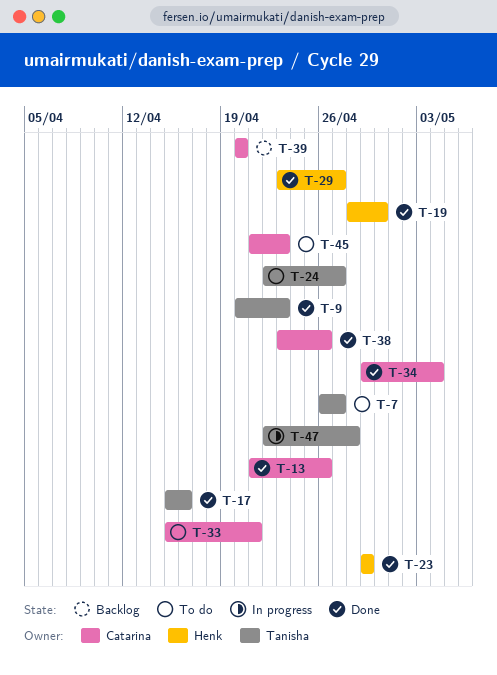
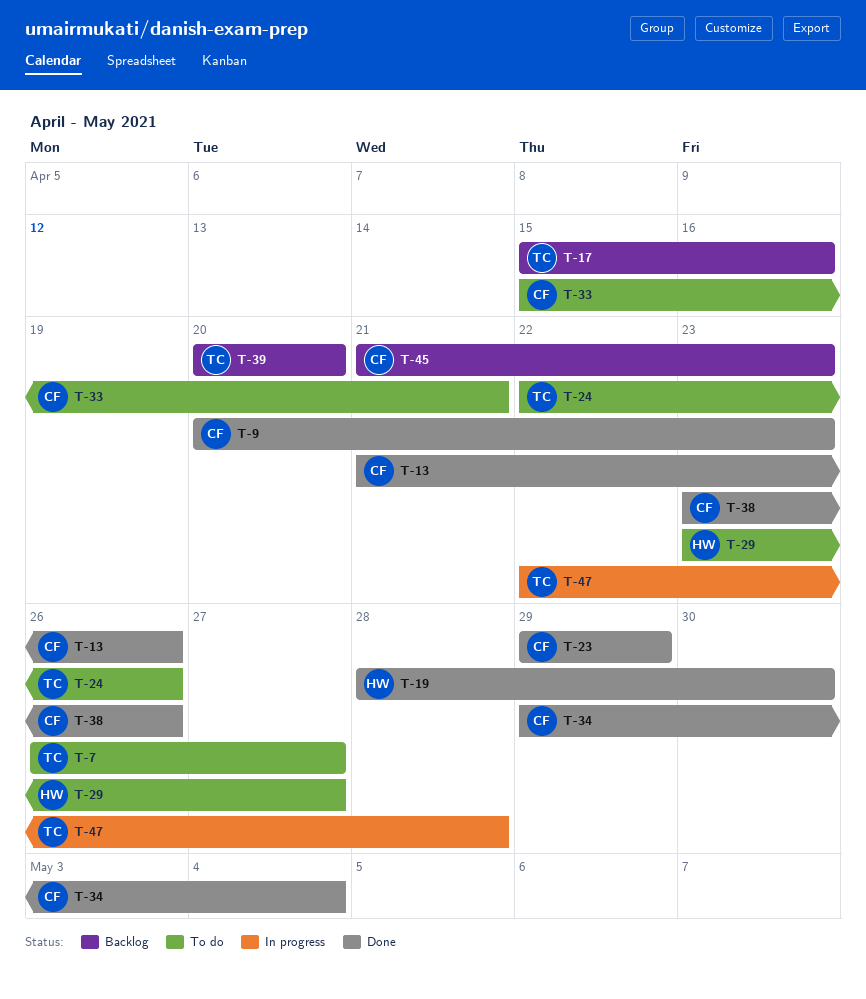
T-9, owner: Tanisha -> Catarina
T-17, status: Done -> Backlog
T-23, owner: Henk -> Catarina
T-24, due: Apr 27 -> Apr 26
T-29, status: Done -> To do
T-39, owner: Catarina -> Tanisha
T-45, status: To do -> Backlog

